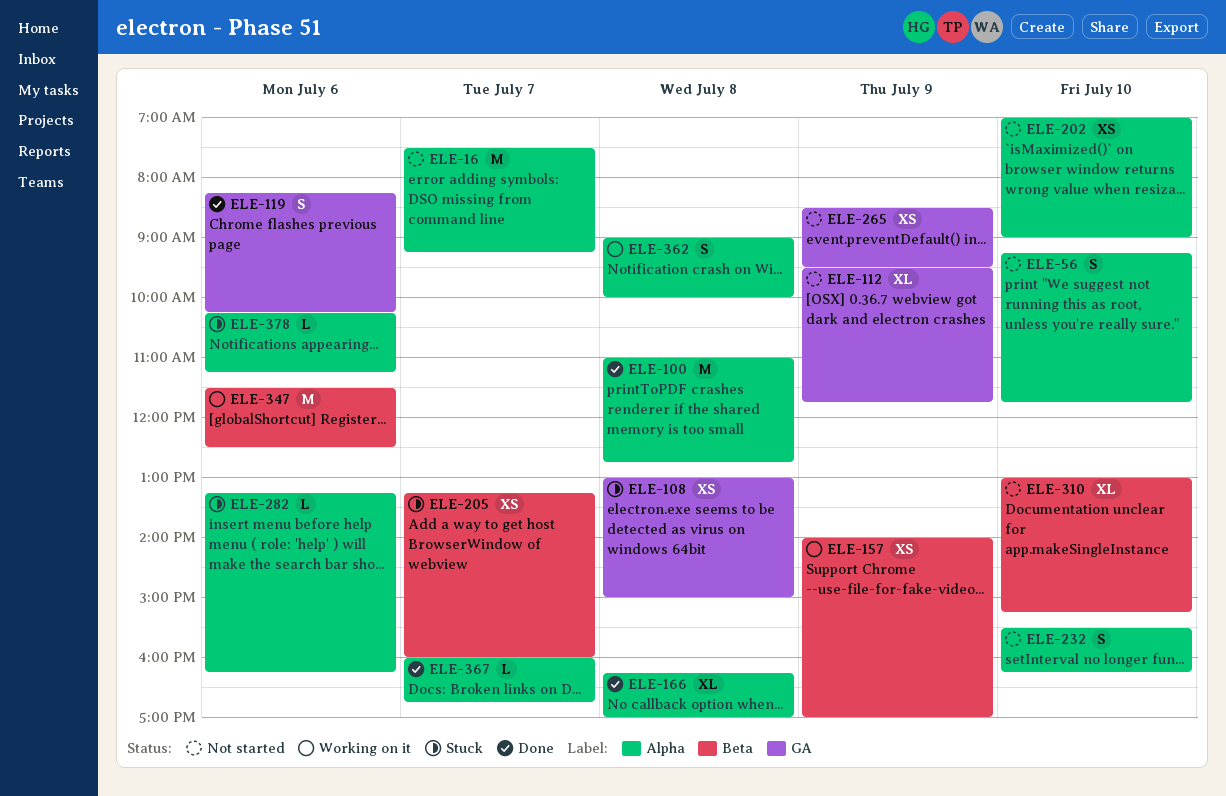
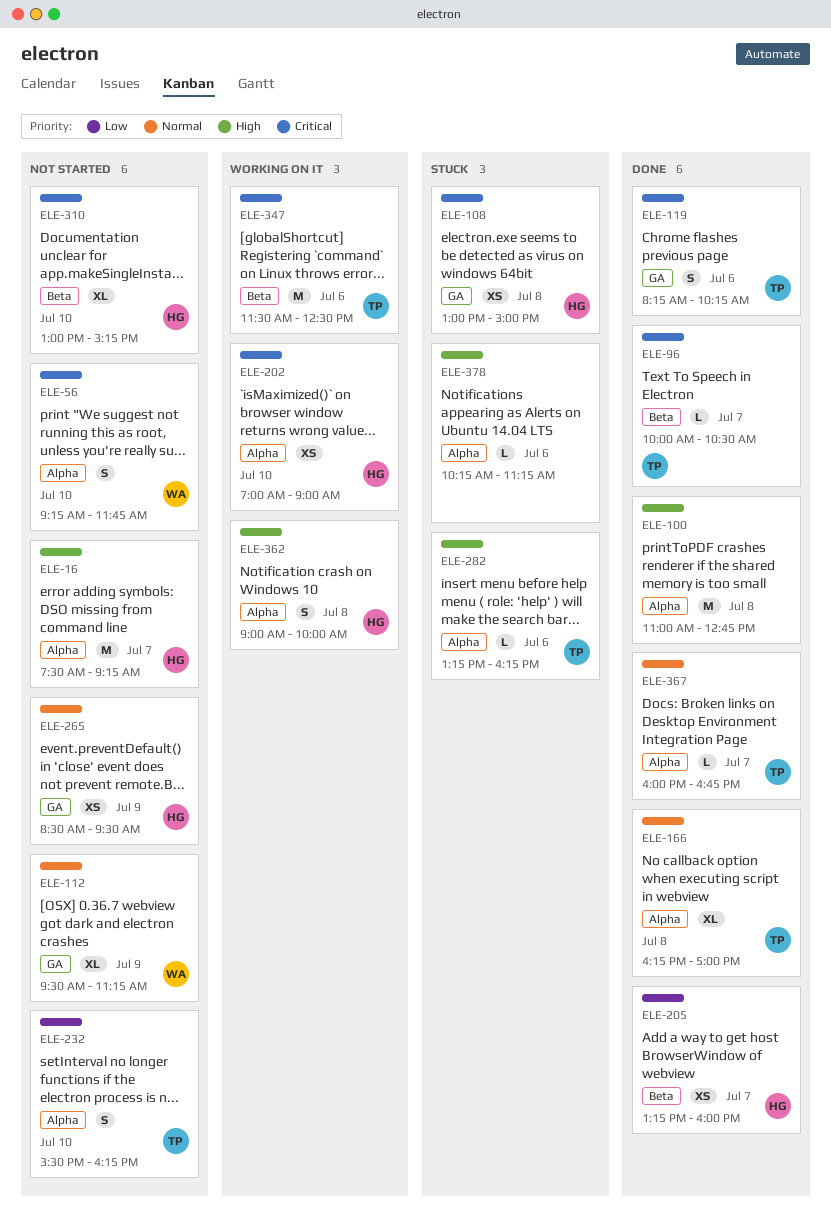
ELE-96: none -> present
ELE-112, ends: 11:45 -> 11:15
ELE-157: present -> none
ELE-202, status: Not started -> Working on it
ELE-205, status: Stuck -> Done

